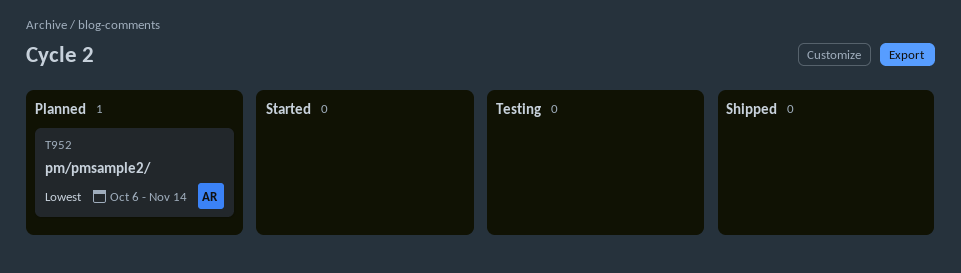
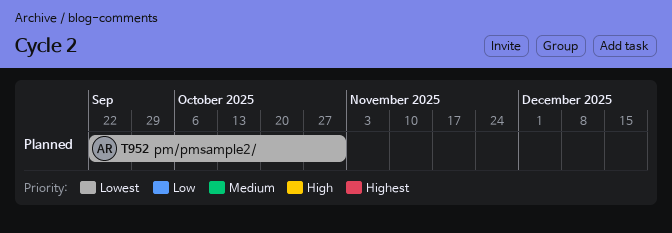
T952, start: Oct 6 -> Sep 22
T952, due: Nov 14 -> Oct 31

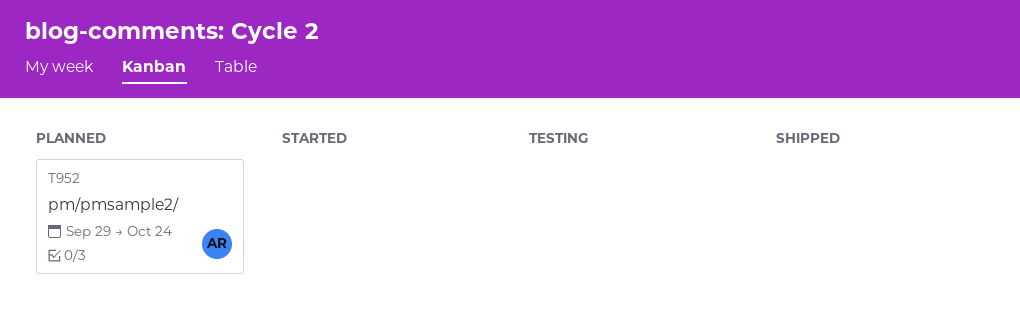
T952, start: Sep 22 -> Sep 29
T952, due: Oct 31 -> Oct 24

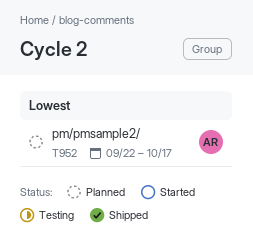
T952, start: Sep 29 -> Sep 22
T952, due: Oct 24 -> Oct 17

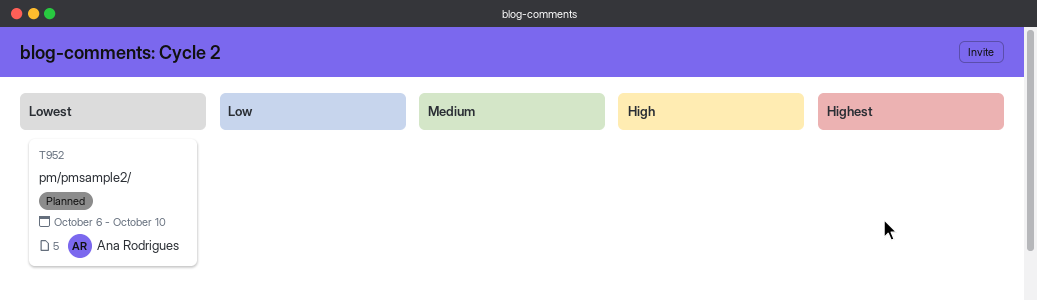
T952, start: Sep 22 -> Oct 6
T952, due: Oct 17 -> Oct 10

